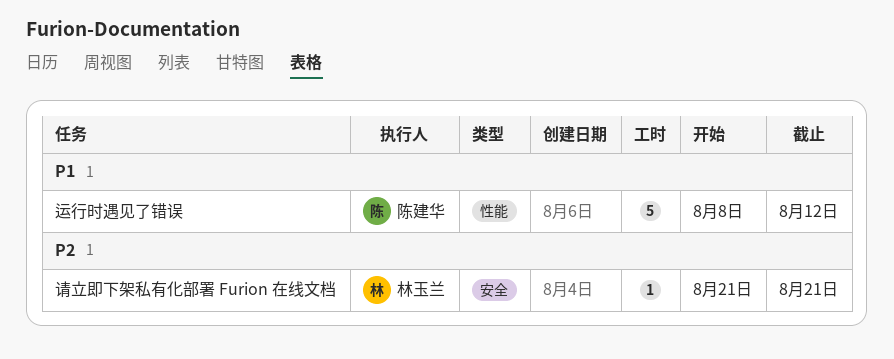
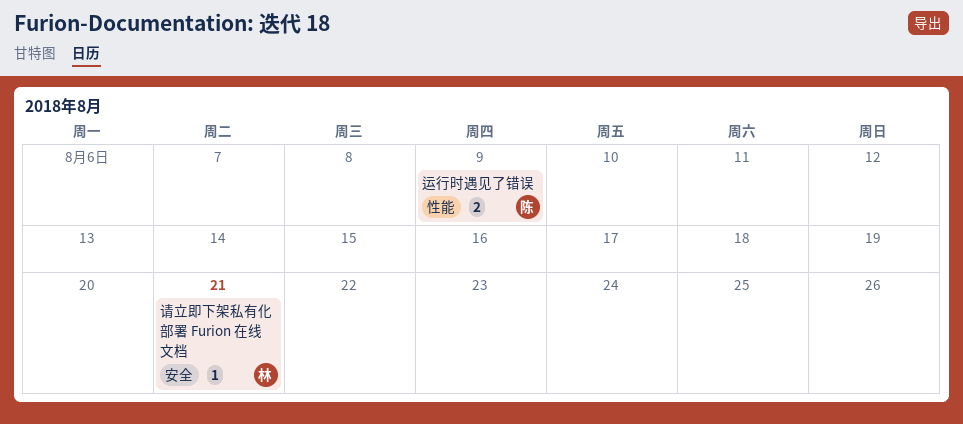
运行时遇见了错误, estimate: 5 -> 2
运行时遇见了错误, due: Aug 12 -> Aug 9

